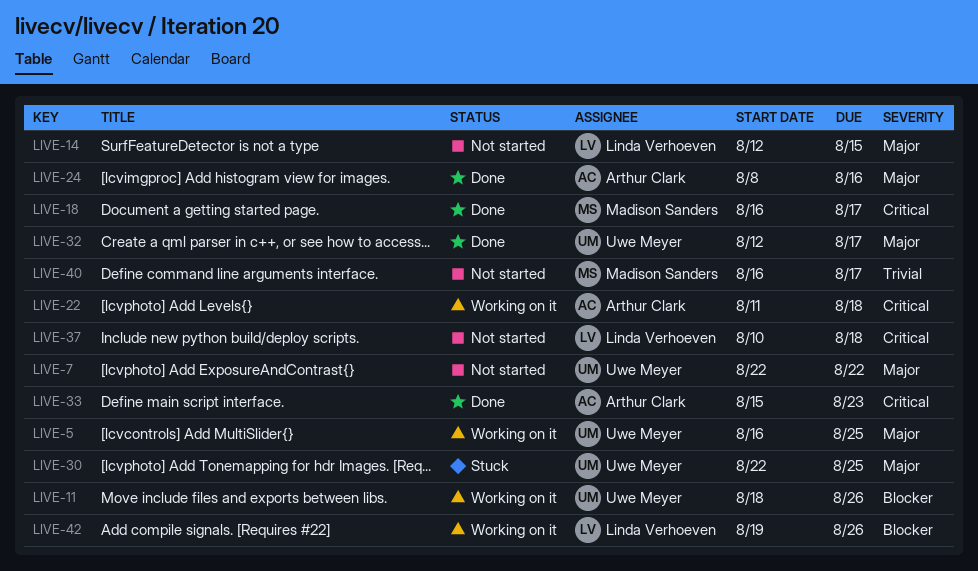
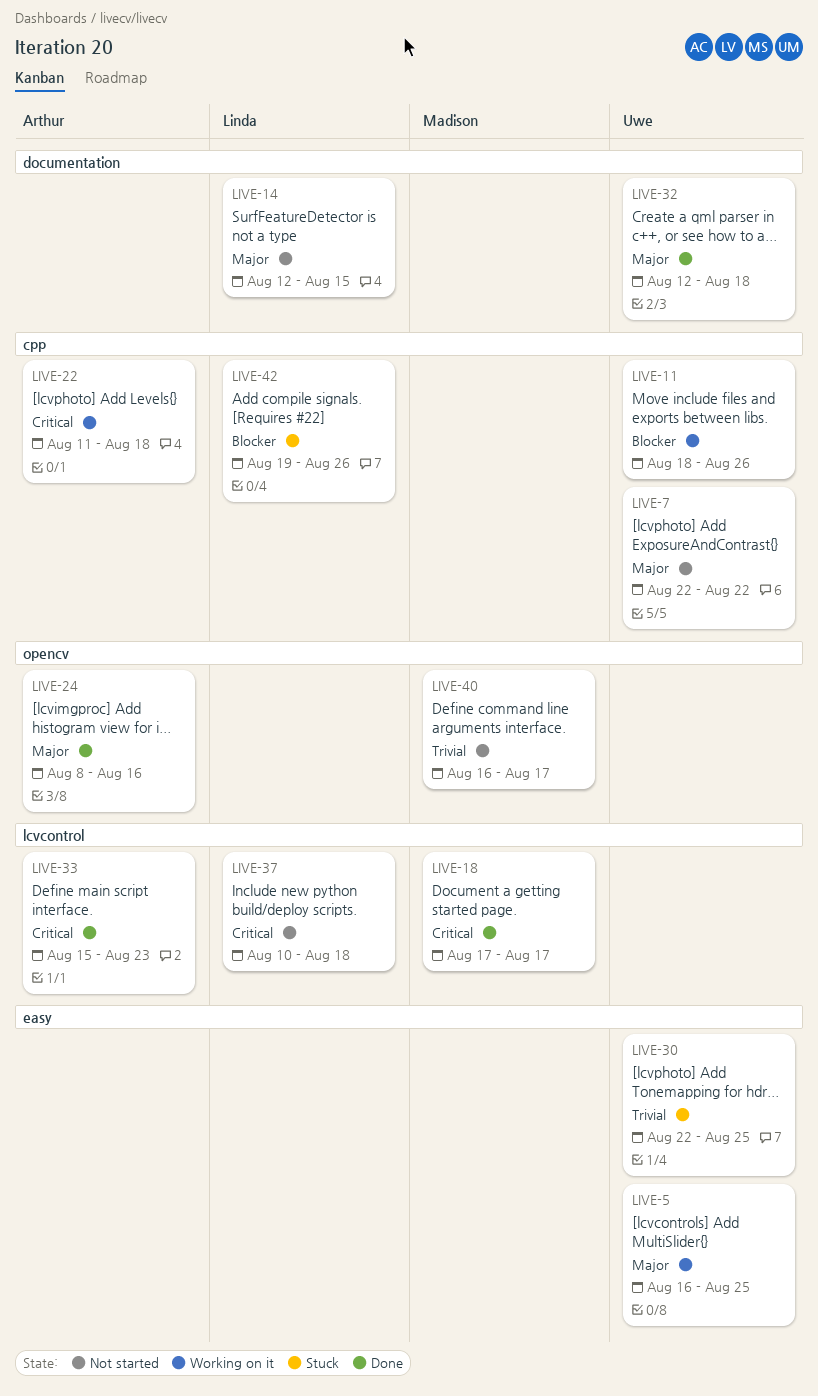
LIVE-18, start: Aug 16 -> Aug 17
LIVE-30, priority: Major -> Trivial
LIVE-32, due: Aug 17 -> Aug 18
LIVE-42, status: Working on it -> Stuck

